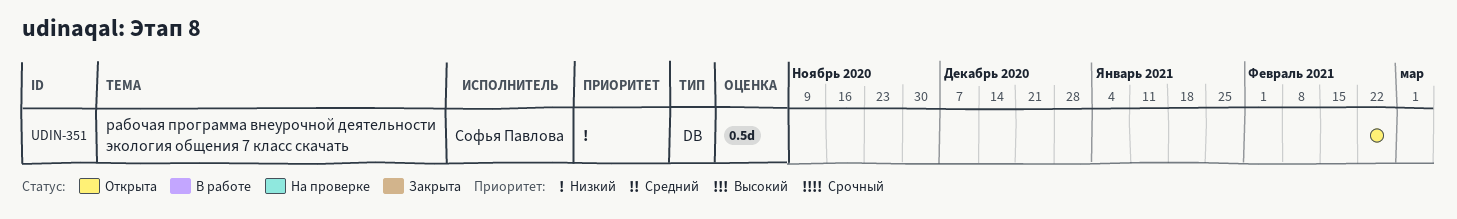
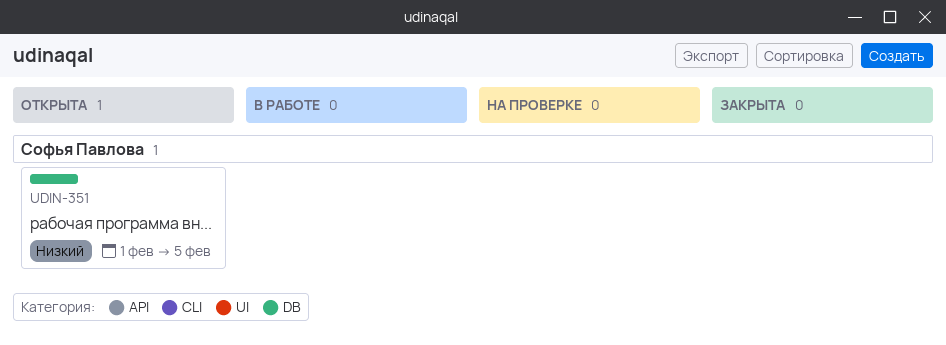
UDIN-351, start: Feb 22 -> Feb 1
UDIN-351, due: Feb 26 -> Feb 5

